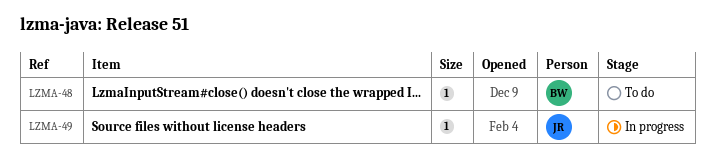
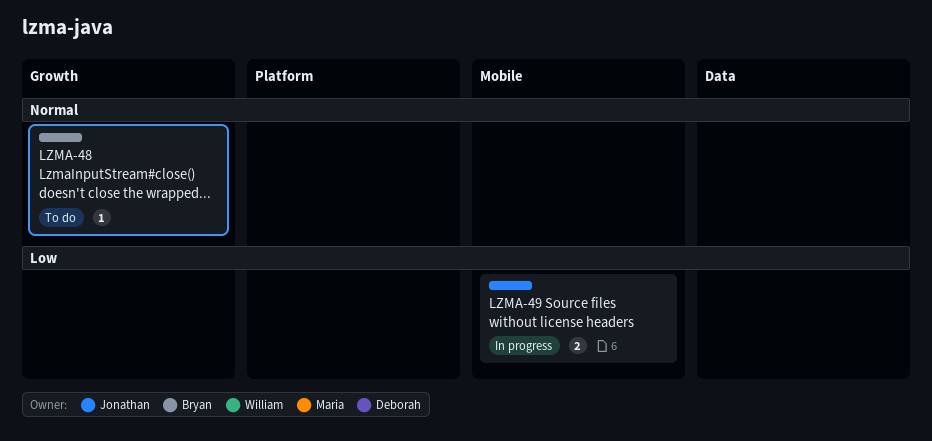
LZMA-49, estimate: 1 -> 2

